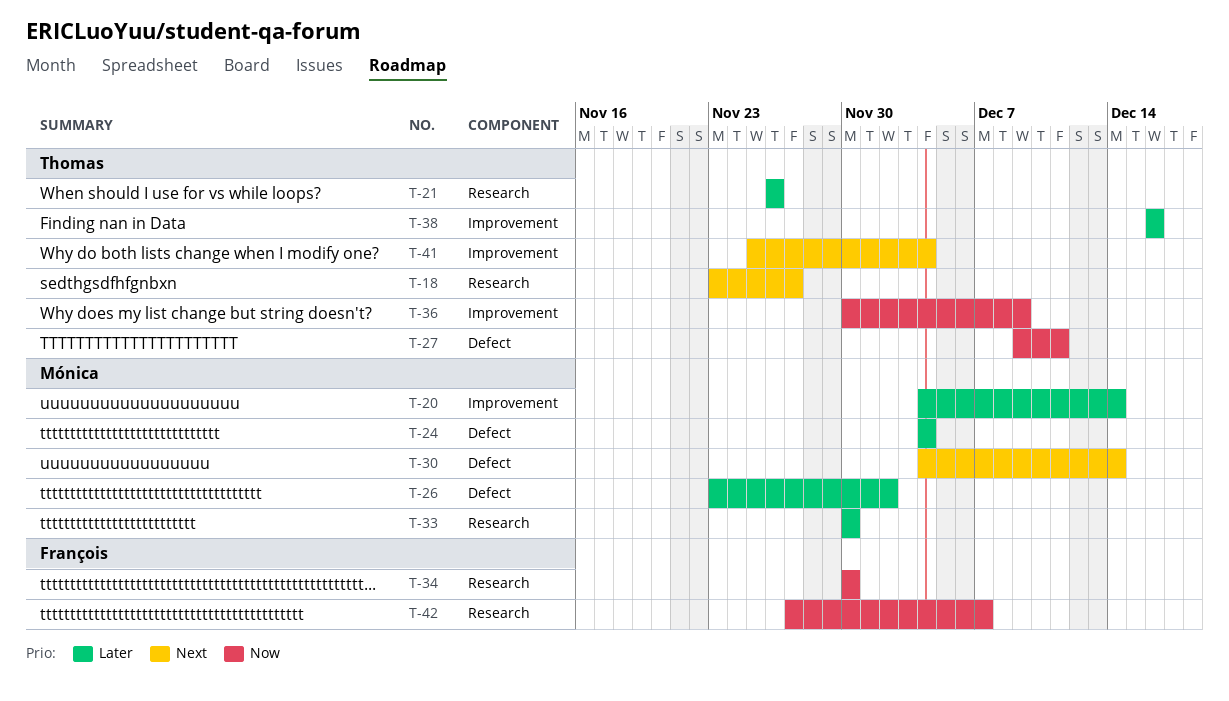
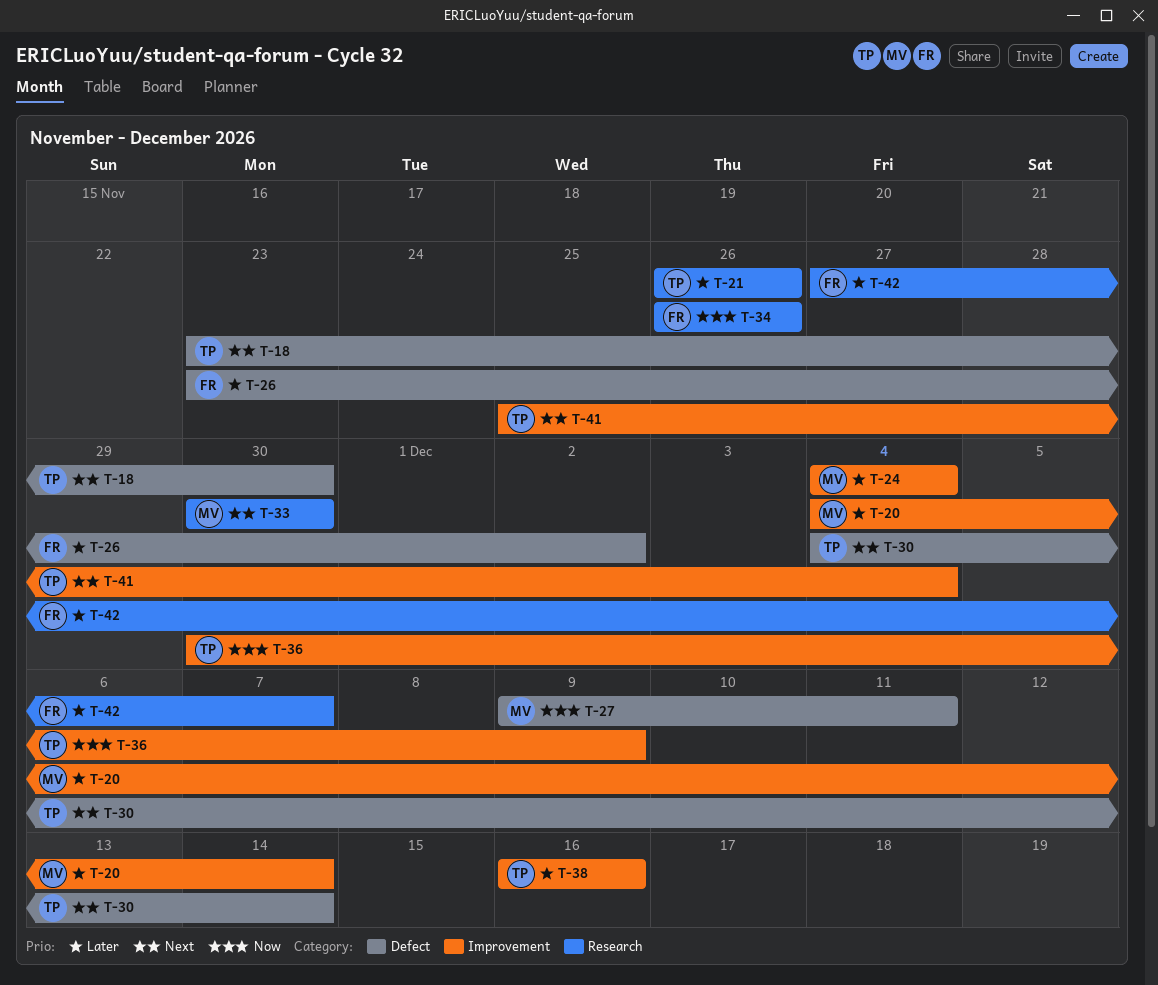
T-18, label: Research -> Defect
T-18, due: Nov 27 -> Nov 30
T-24, label: Defect -> Improvement
T-26, owner: Mónica -> François
T-27, owner: Thomas -> Mónica
T-30, owner: Mónica -> Thomas
T-33, priority: Later -> Next
T-34, start: Nov 30 -> Nov 26
T-34, due: Nov 30 -> Nov 26
T-42, priority: Now -> Later

